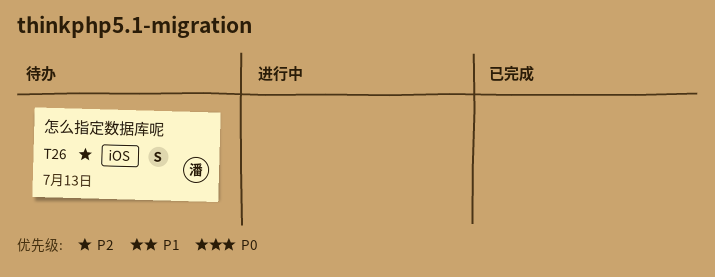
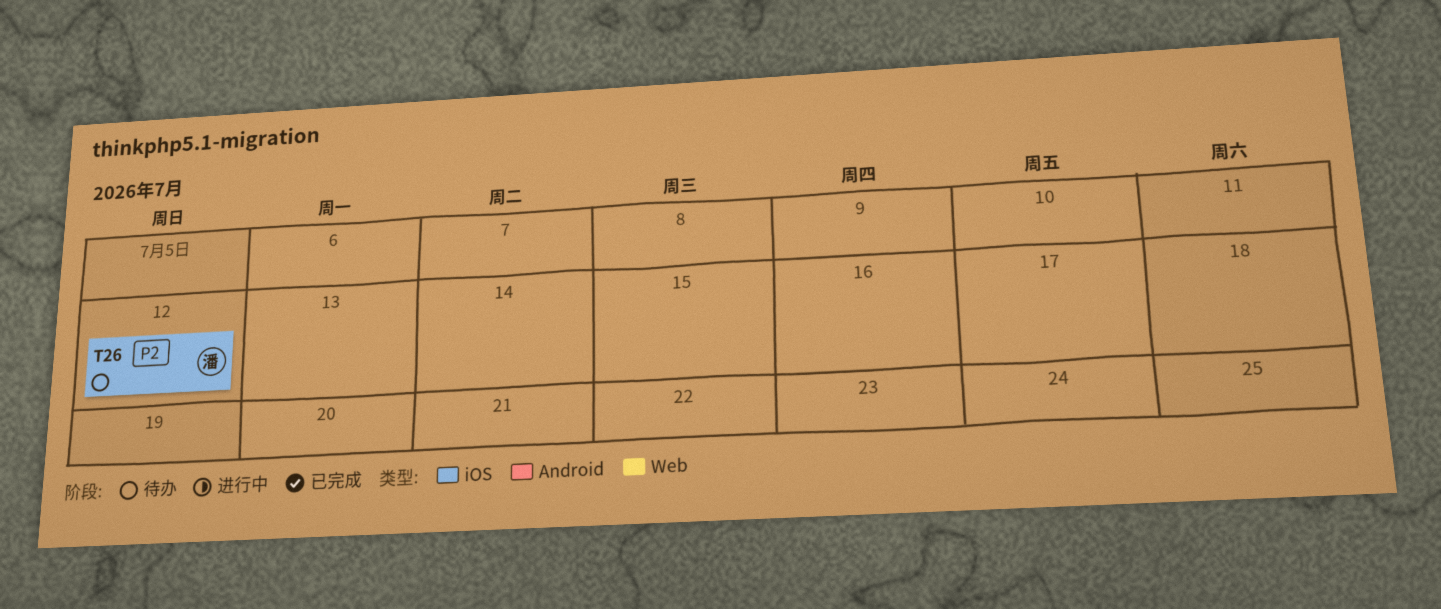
T26, due: Jul 13 -> Jul 12

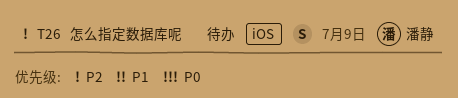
T26, due: Jul 12 -> Jul 9

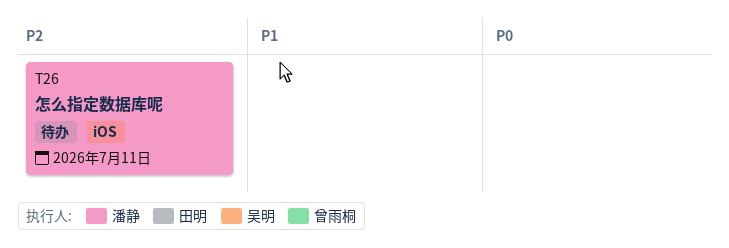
T26, due: Jul 9 -> Jul 11

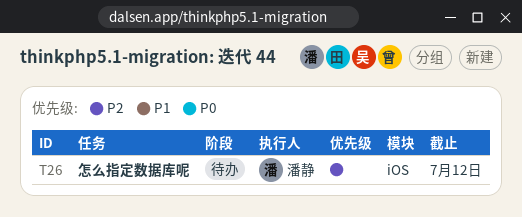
T26, due: Jul 11 -> Jul 12

